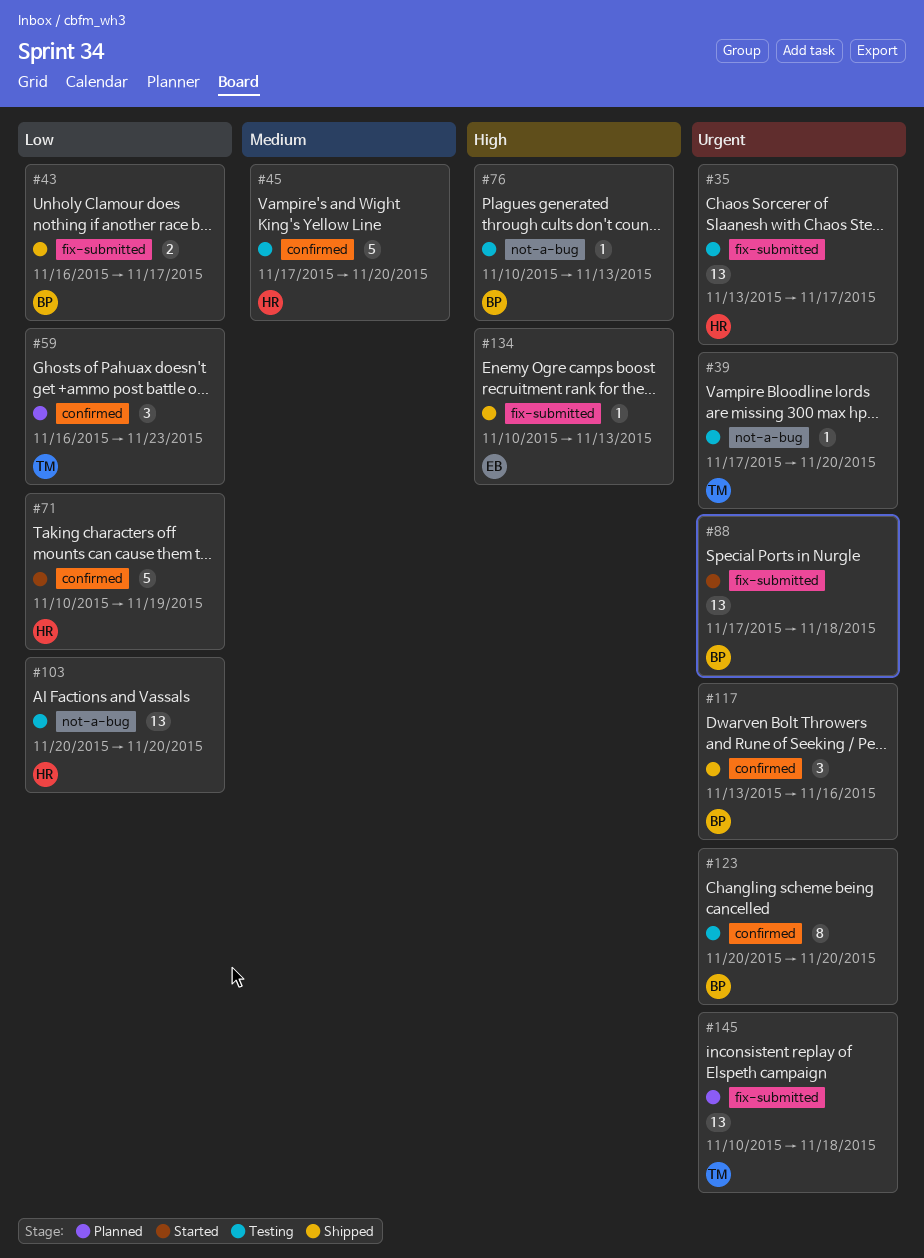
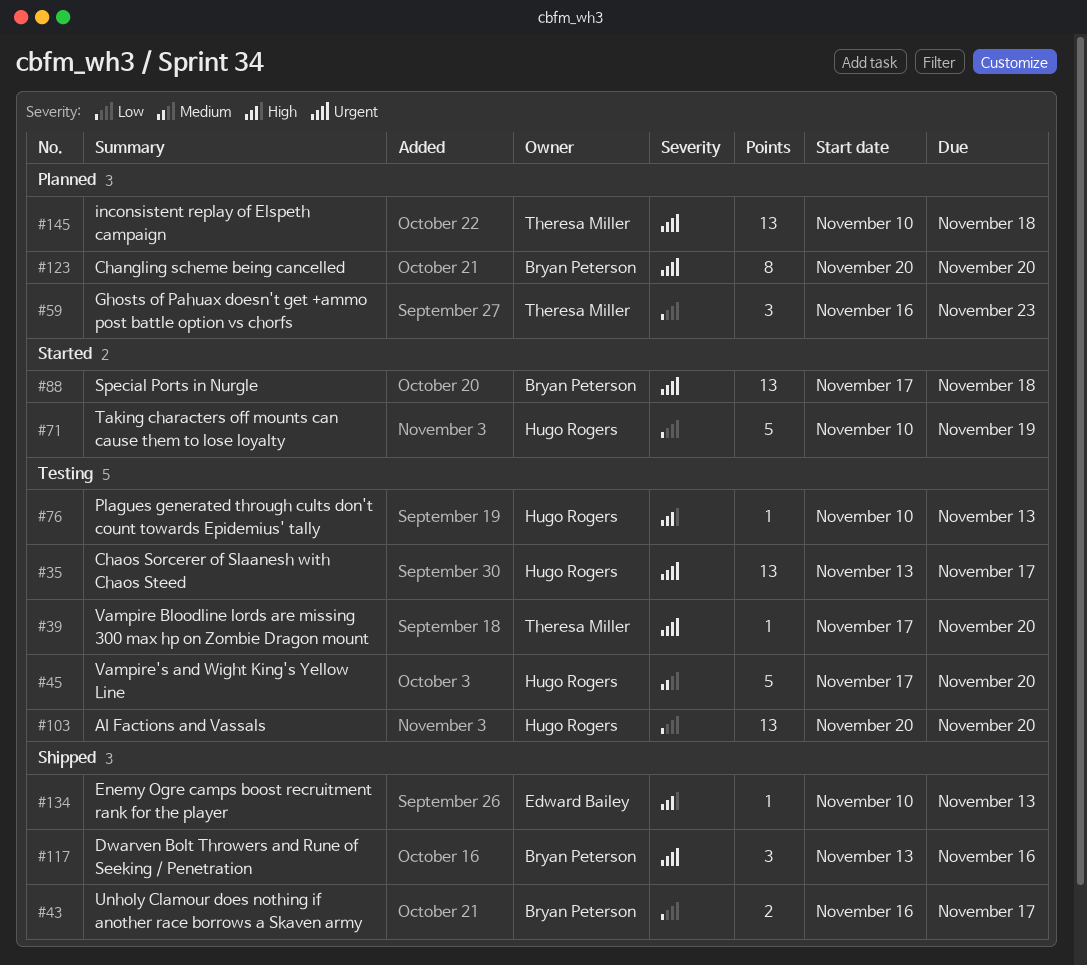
#76, owner: Bryan Peterson -> Hugo Rogers
#123, status: Testing -> Planned

